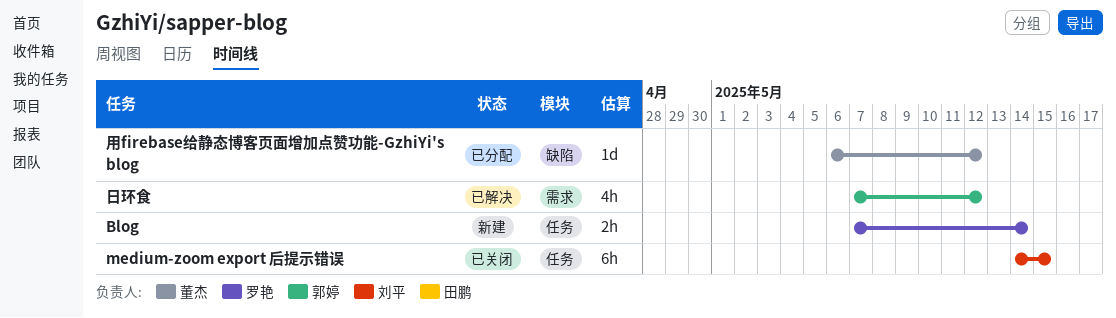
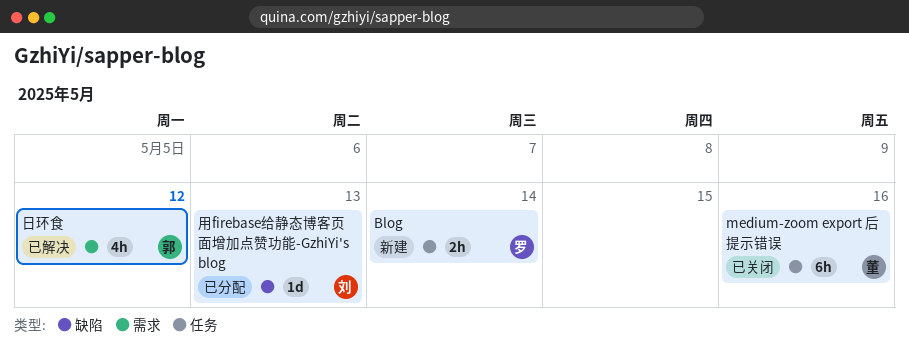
medium-zoom export 后提示错误, owner: 刘平 -> 董杰
medium-zoom export 后提示错误, due: May 15 -> May 16
用firebase给静态博客页面增加点赞功能-GzhiYi's blog, owner: 董杰 -> 刘平
用firebase给静态博客页面增加点赞功能-GzhiYi's blog, due: May 12 -> May 13

